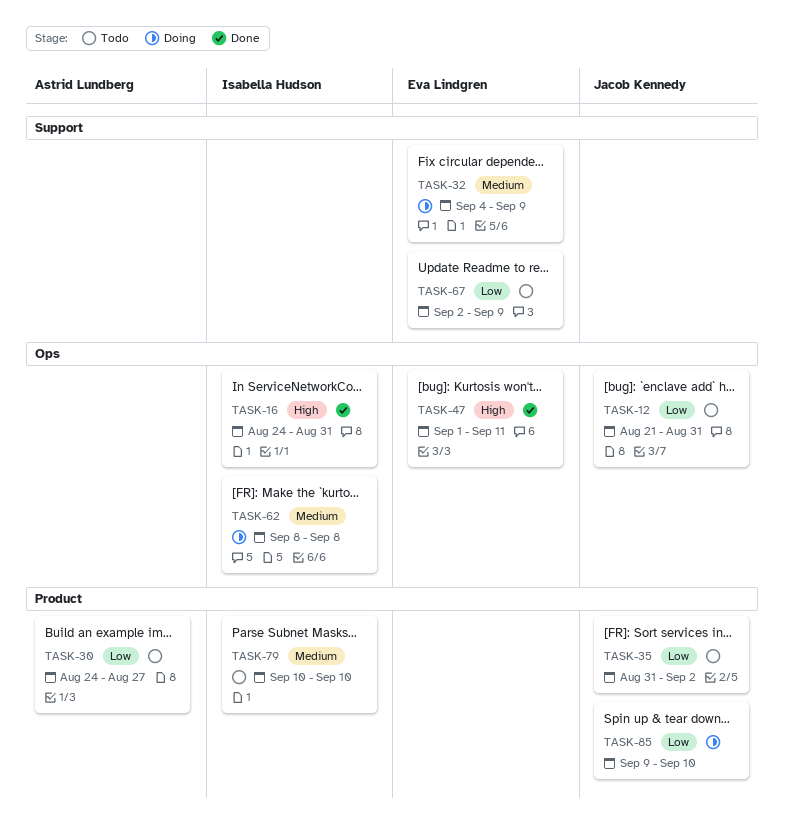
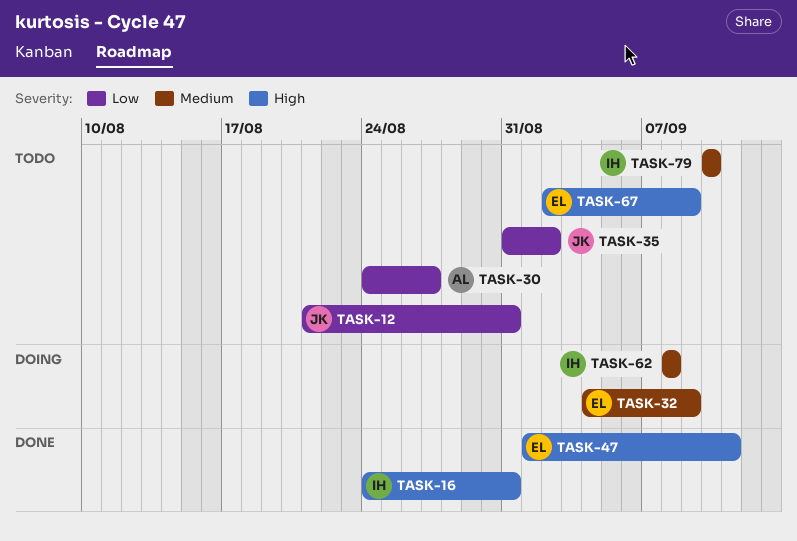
TASK-67, priority: Low -> High
TASK-85: present -> none

